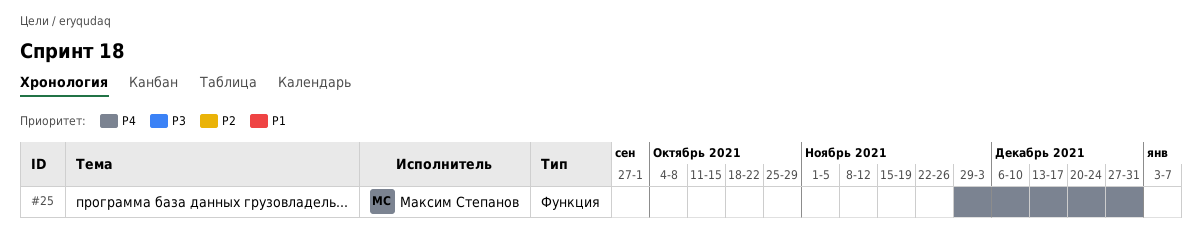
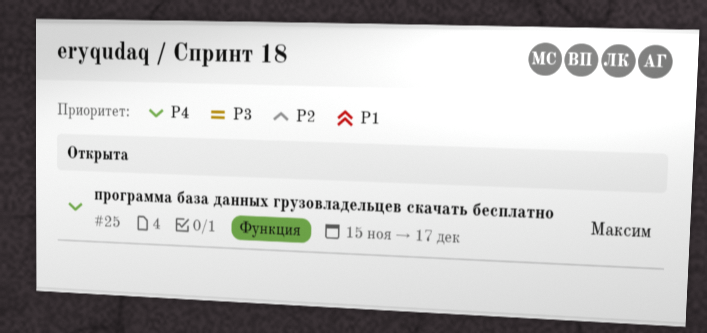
#25, start: Nov 29 -> Nov 15
#25, due: Dec 31 -> Dec 17

